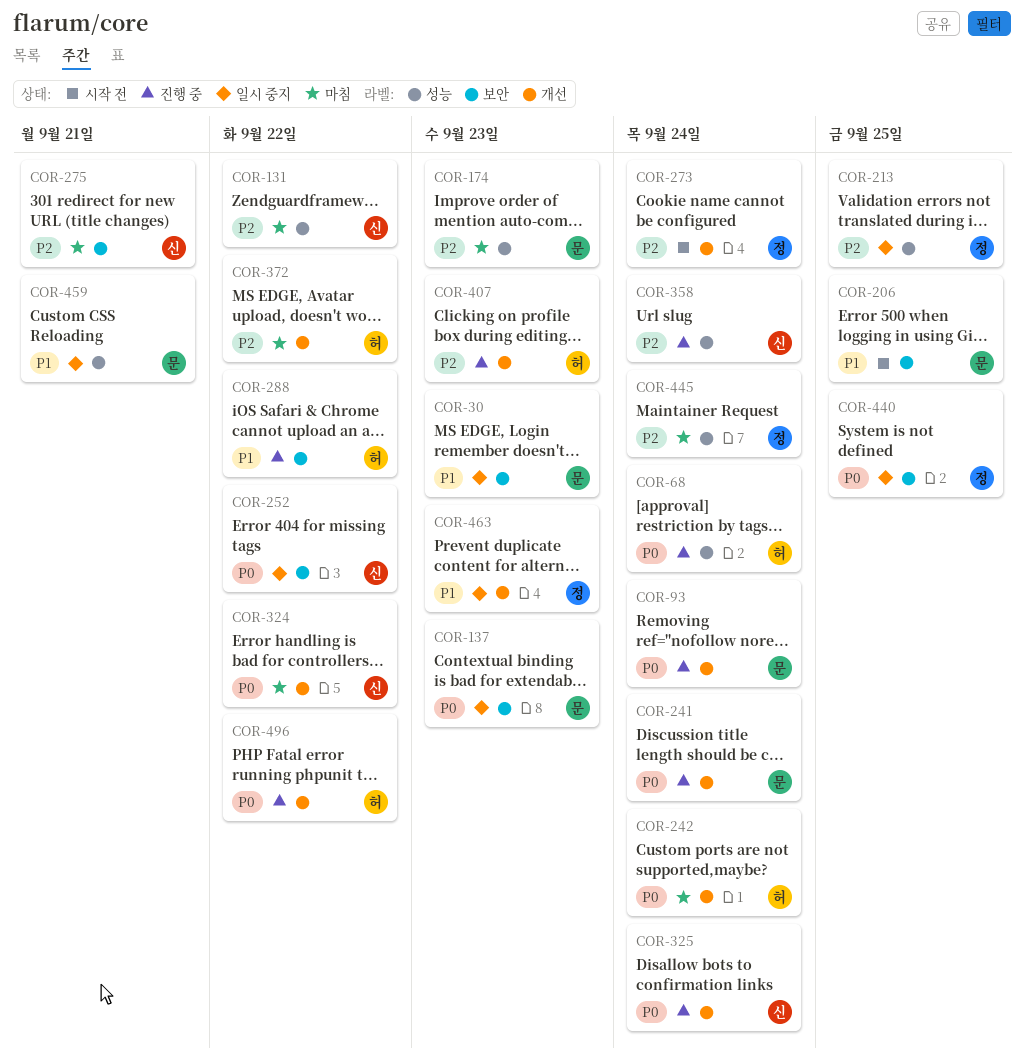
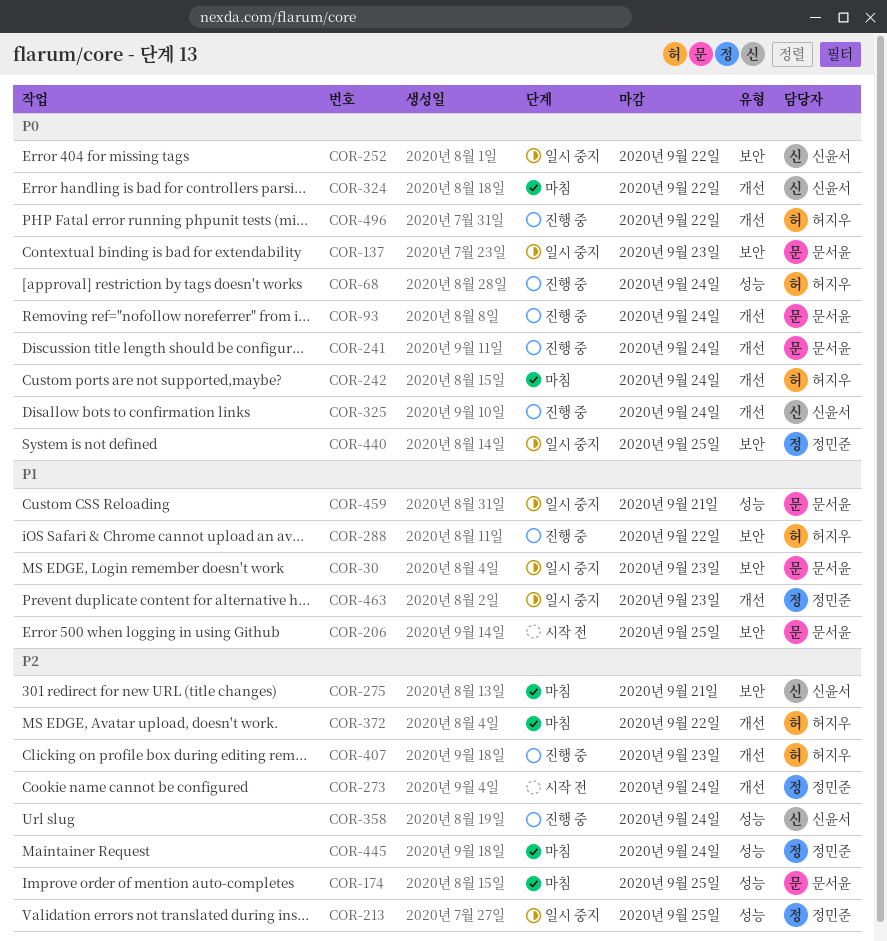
COR-131: present -> none
COR-174, due: Sep 23 -> Sep 25

